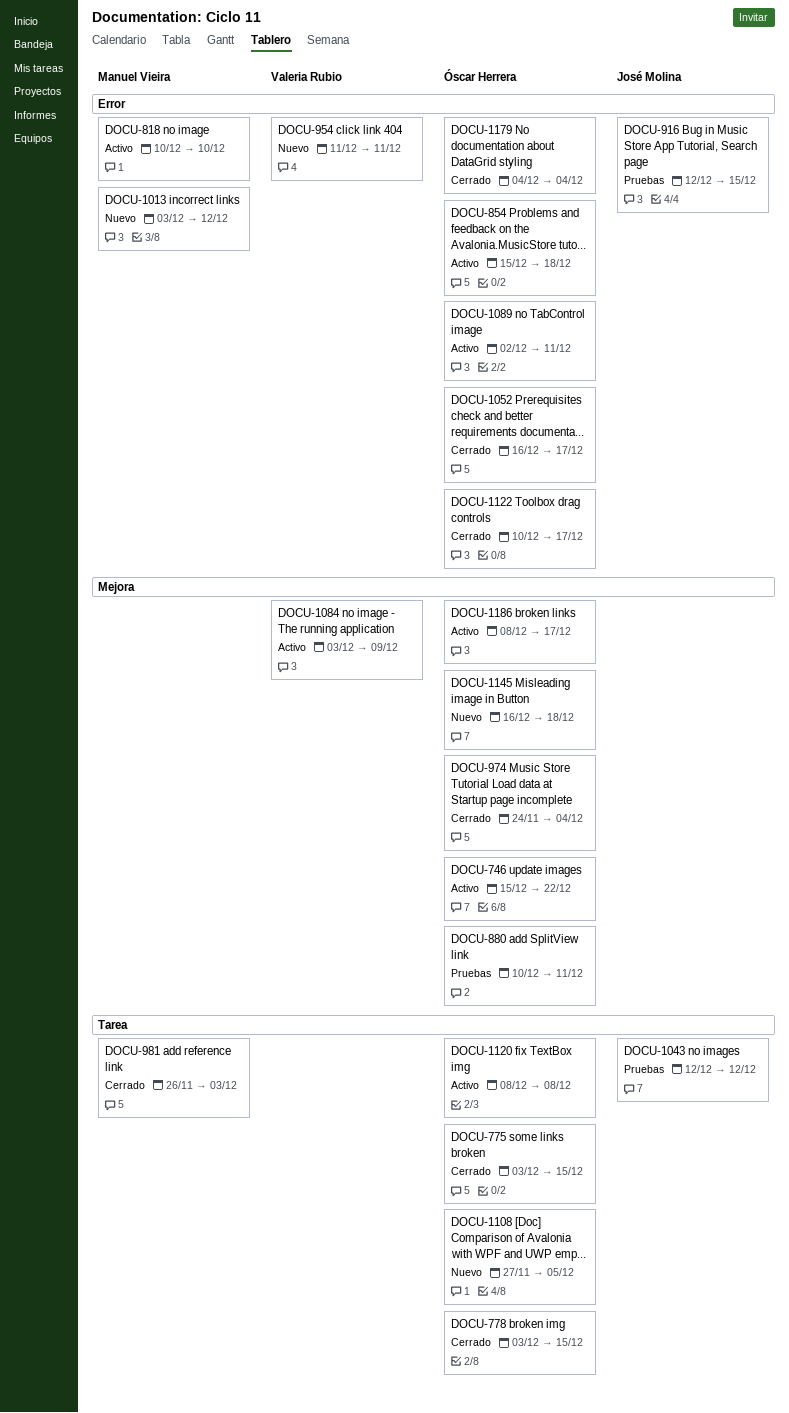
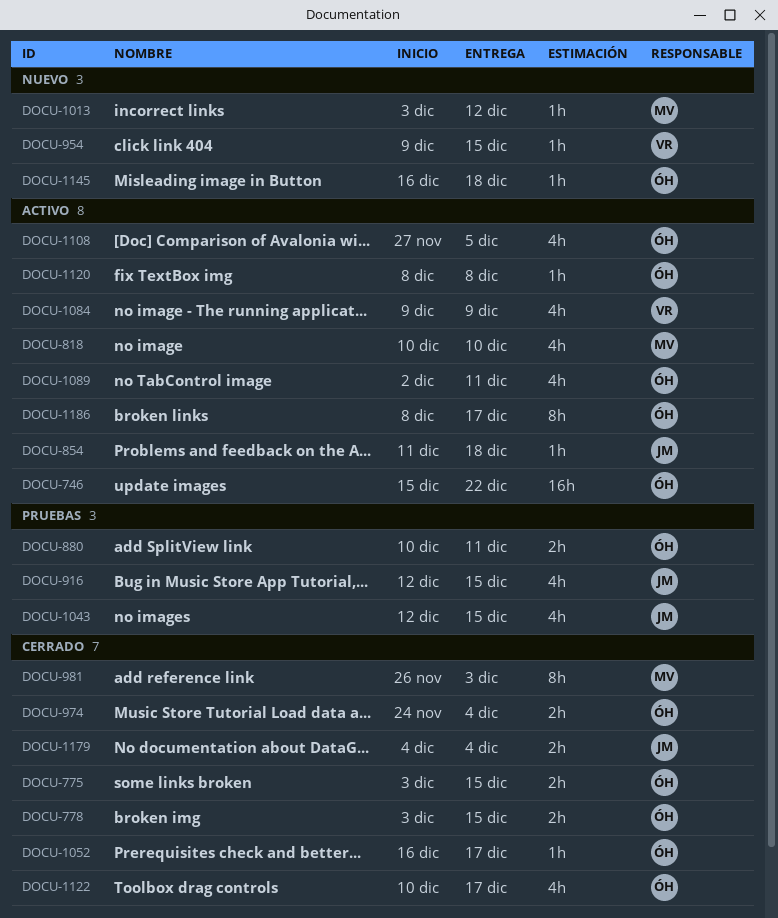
DOCU-854, owner: Óscar Herrera -> José Molina
DOCU-854, start: Dec 15 -> Dec 11
DOCU-954, start: Dec 11 -> Dec 9
DOCU-954, due: Dec 11 -> Dec 15
DOCU-1043, due: Dec 12 -> Dec 15
DOCU-1084, start: Dec 3 -> Dec 9
DOCU-1108, status: Nuevo -> Activo
DOCU-1179, owner: Óscar Herrera -> José Molina

